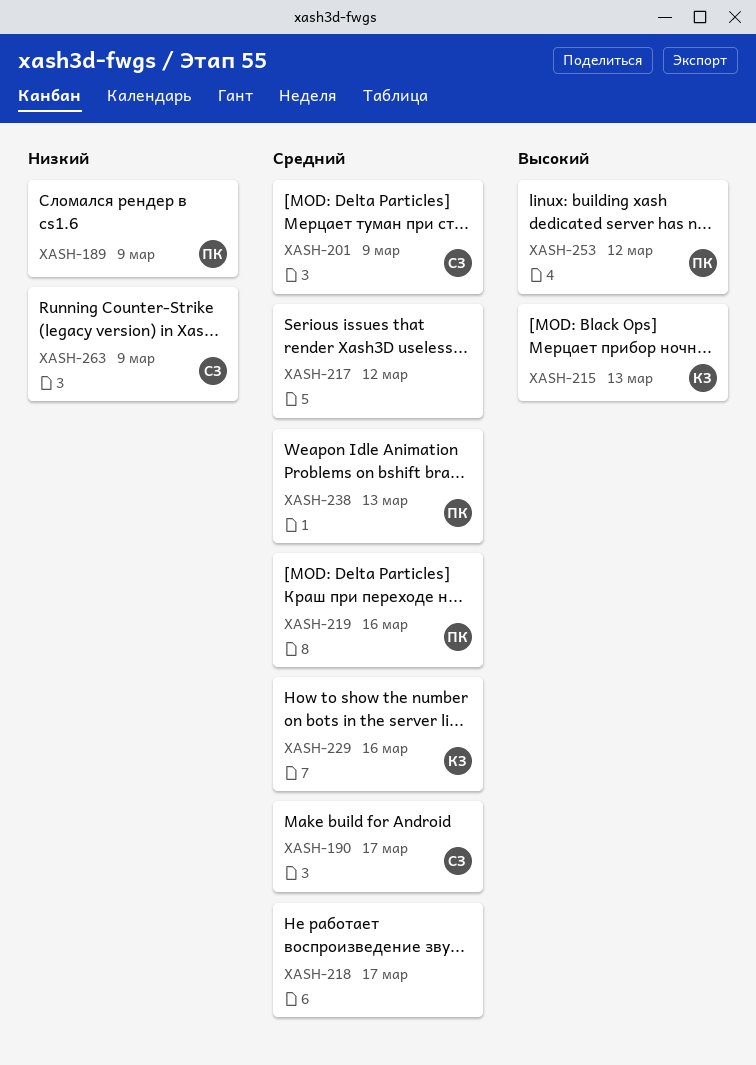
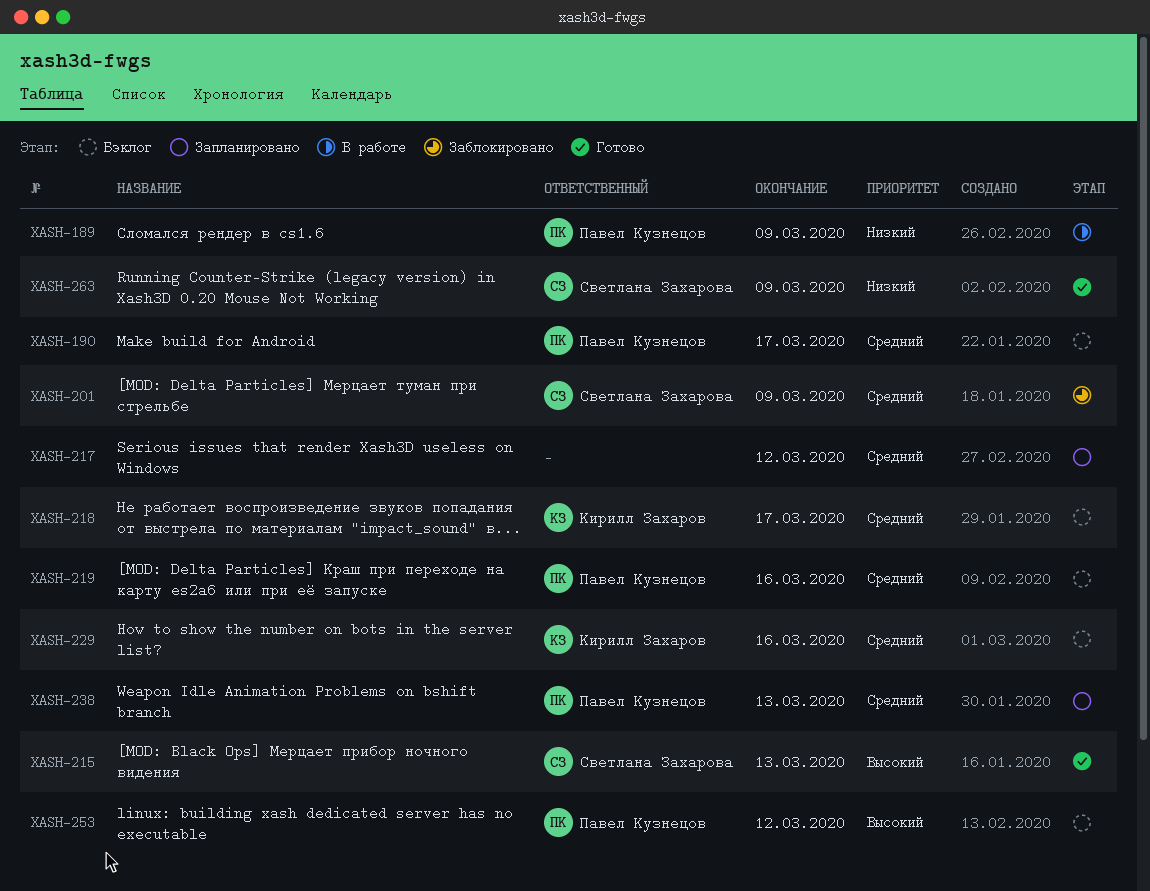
XASH-190, owner: Светлана Захарова -> Павел Кузнецов
XASH-215, owner: Кирилл Захаров -> Светлана Захарова
XASH-218, owner: none -> Кирилл Захаров

